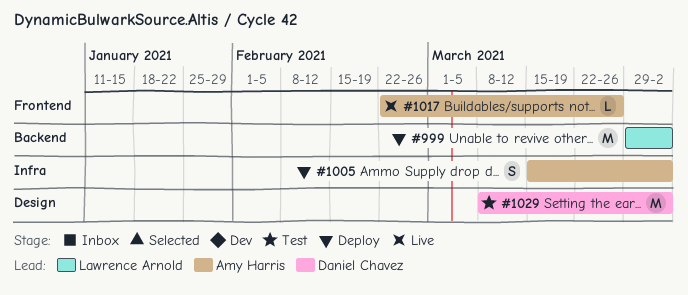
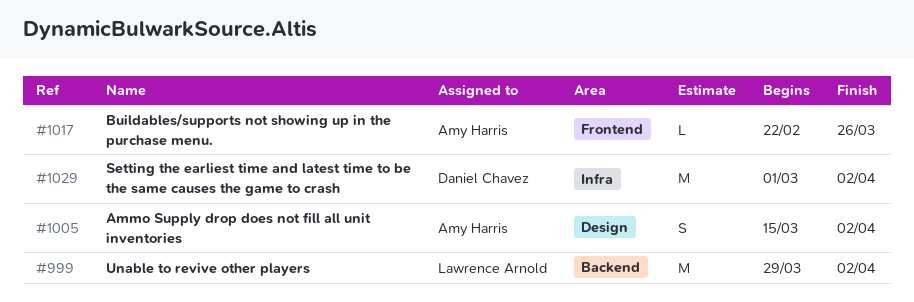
#1005, label: Infra -> Design
#1029, label: Design -> Infra
#1029, start: Mar 8 -> Mar 1

